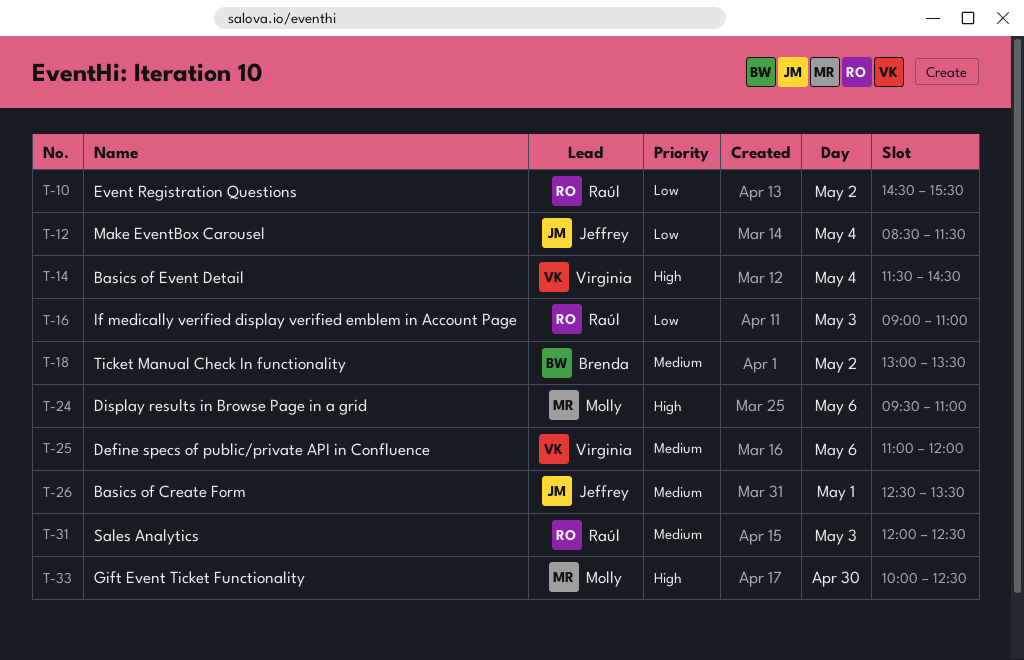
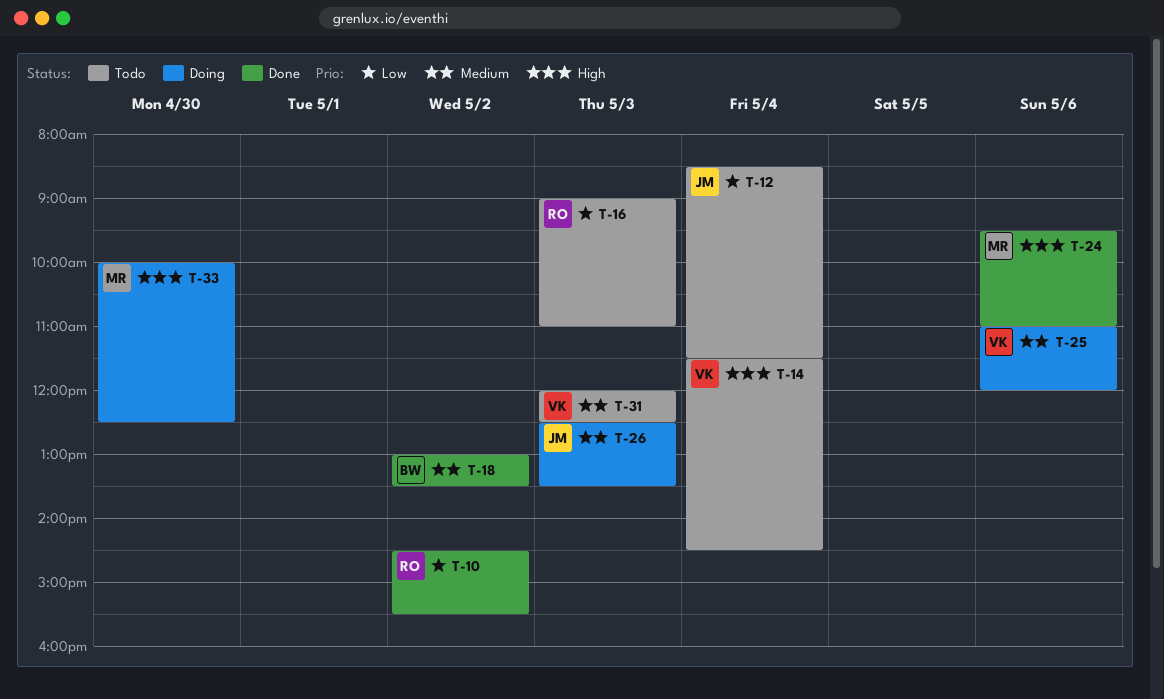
T-26, day: May 1 -> May 3
T-31, owner: Raúl -> Virginia

